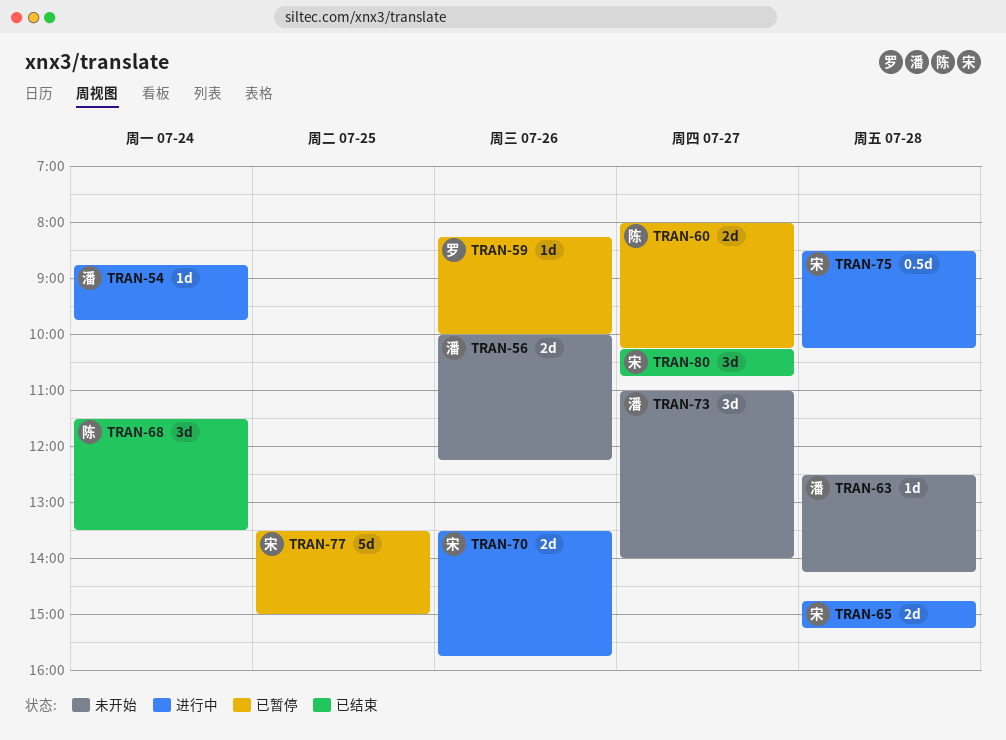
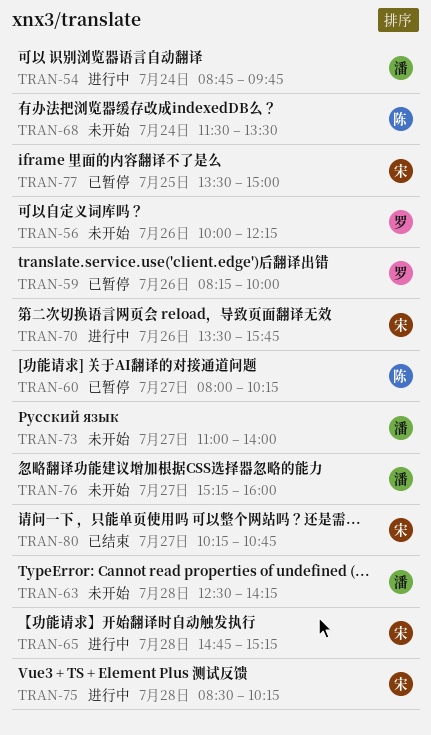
TRAN-56, owner: 潘 -> 罗
TRAN-68, status: 已结束 -> 未开始
TRAN-76: none -> present

